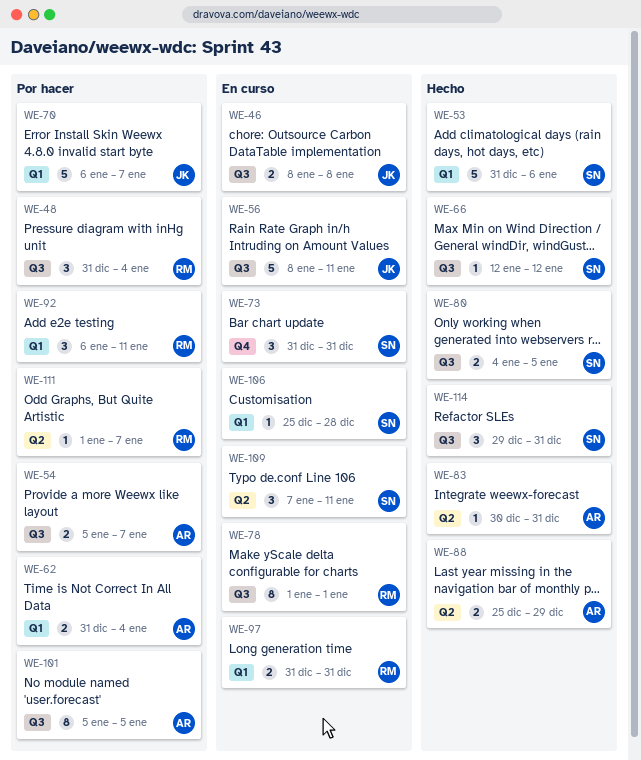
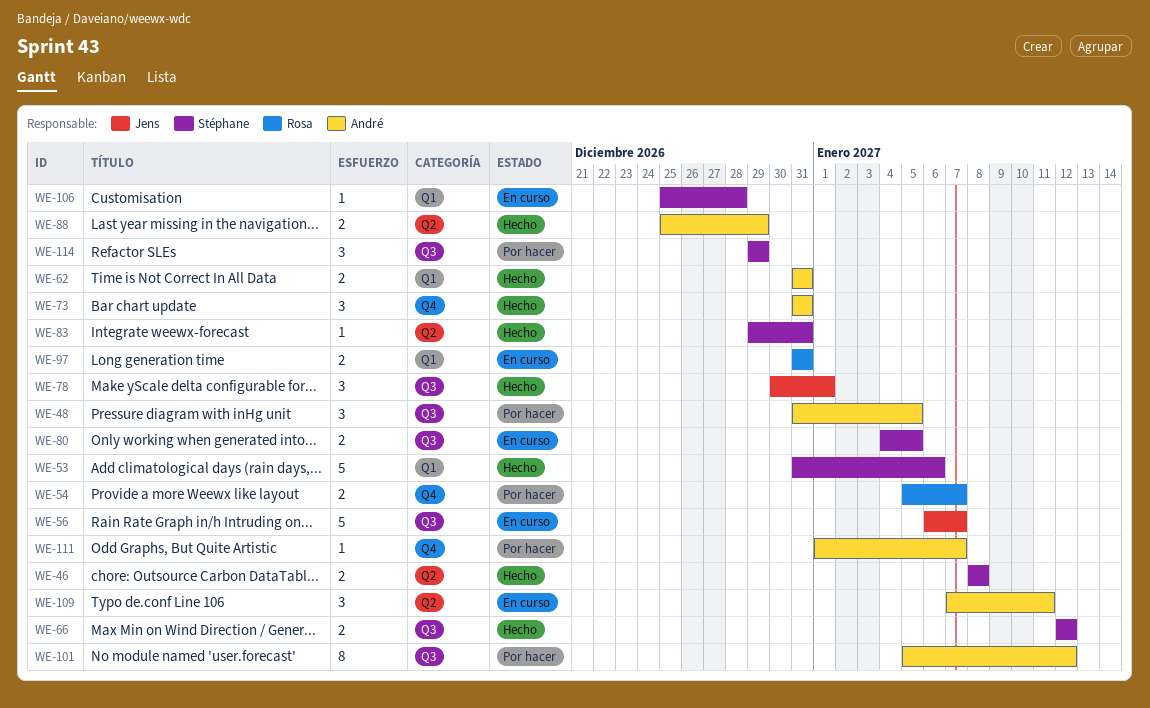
WE-46, status: En curso -> Hecho
WE-46, owner: Jens -> Stéphane
WE-46, label: Q3 -> Q2
WE-48, owner: Rosa -> André
WE-48, due: Jan 4 -> Jan 5
WE-54, owner: André -> Rosa
WE-54, label: Q3 -> Q4
WE-56, start: Jan 8 -> Jan 6
WE-56, due: Jan 11 -> Jan 7
WE-62, status: Por hacer -> Hecho
WE-62, due: Jan 4 -> Dec 31
WE-66, estimate: 1 -> 2
WE-70: present -> none
WE-73, status: En curso -> Hecho
WE-73, owner: Stéphane -> André
WE-78, status: En curso -> Hecho
WE-78, owner: Rosa -> Jens
WE-78, estimate: 8 -> 3
WE-78, start: Jan 1 -> Dec 30
WE-80, status: Hecho -> En curso
WE-83, owner: André -> Stéphane
WE-83, start: Dec 30 -> Dec 29
WE-92: present -> none
WE-101, due: Jan 5 -> Jan 12
WE-109, owner: Stéphane -> André
WE-111, owner: Rosa -> André
WE-111, label: Q2 -> Q4
WE-114, status: Hecho -> Por hacer
WE-114, due: Dec 31 -> Dec 29

